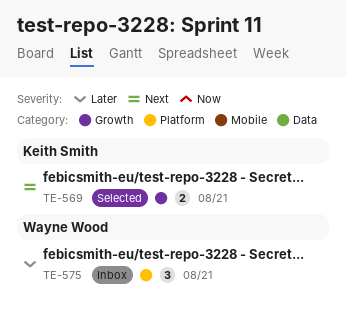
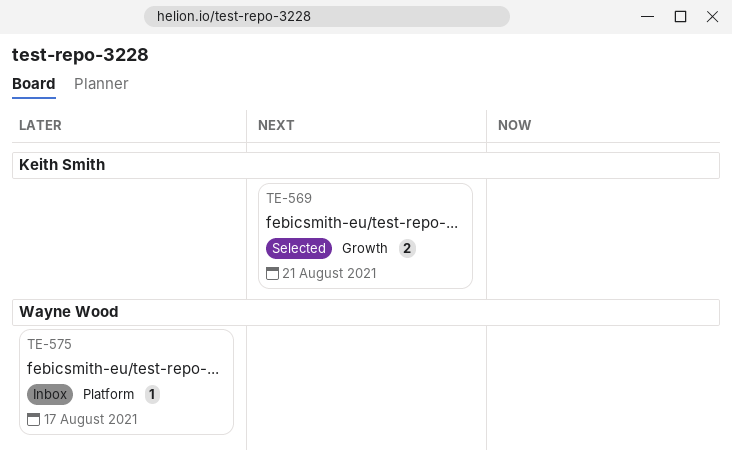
TE-575, estimate: 3 -> 1
TE-575, due: Aug 21 -> Aug 17

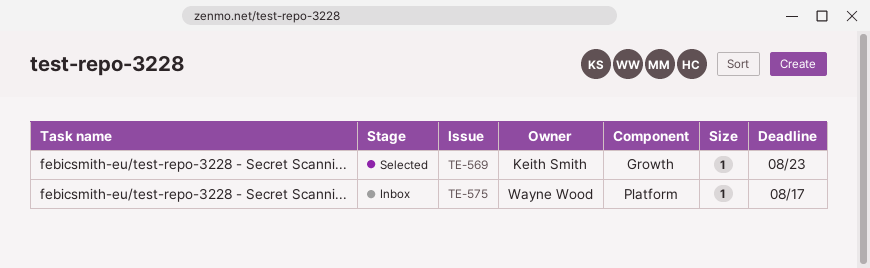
TE-569, estimate: 2 -> 1
TE-569, due: Aug 21 -> Aug 23

